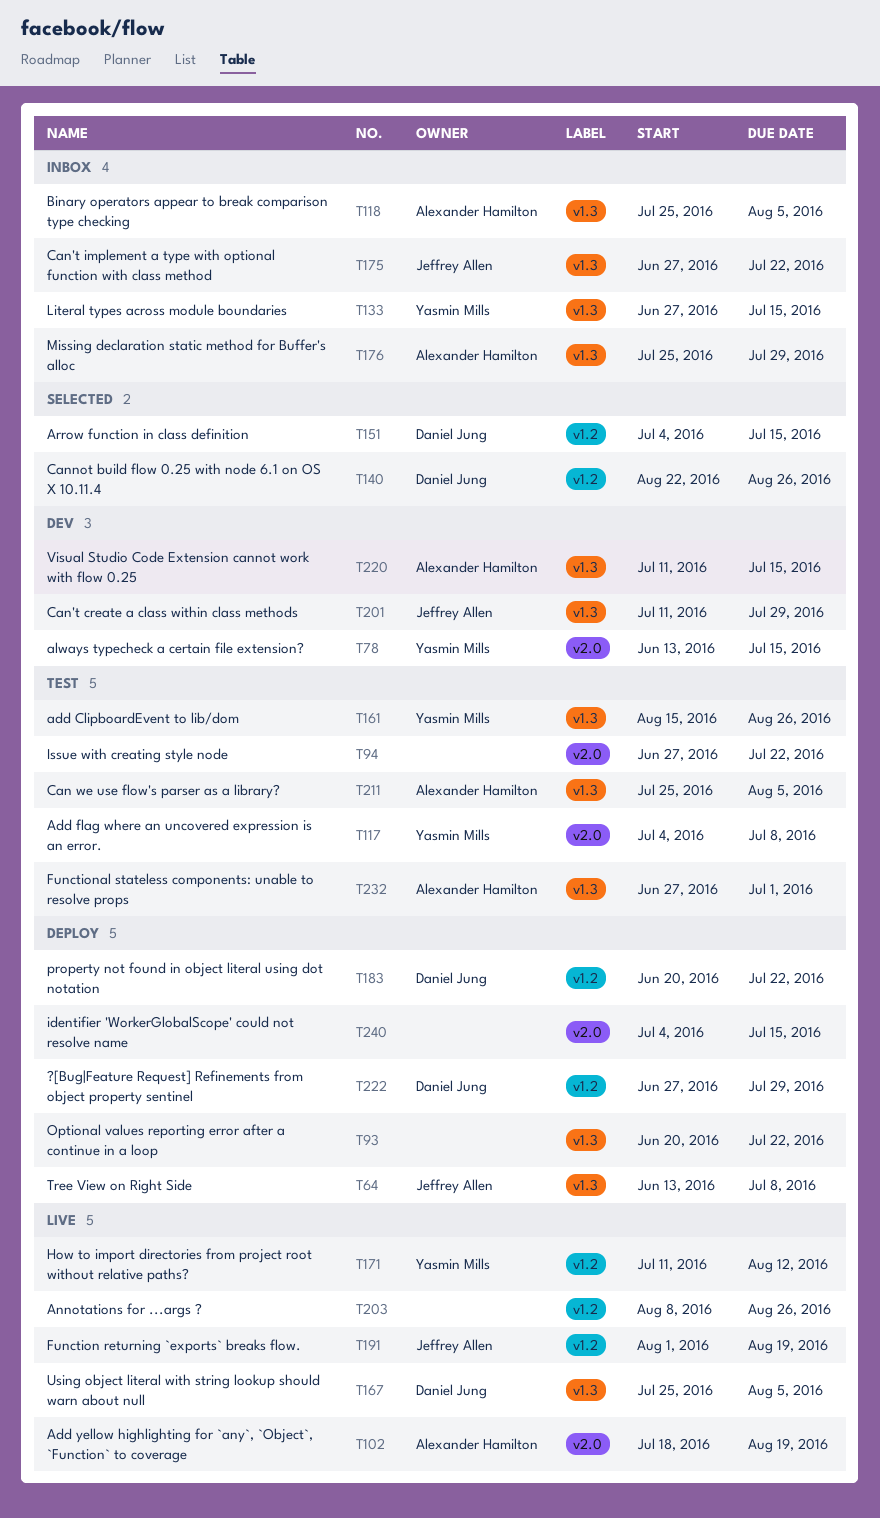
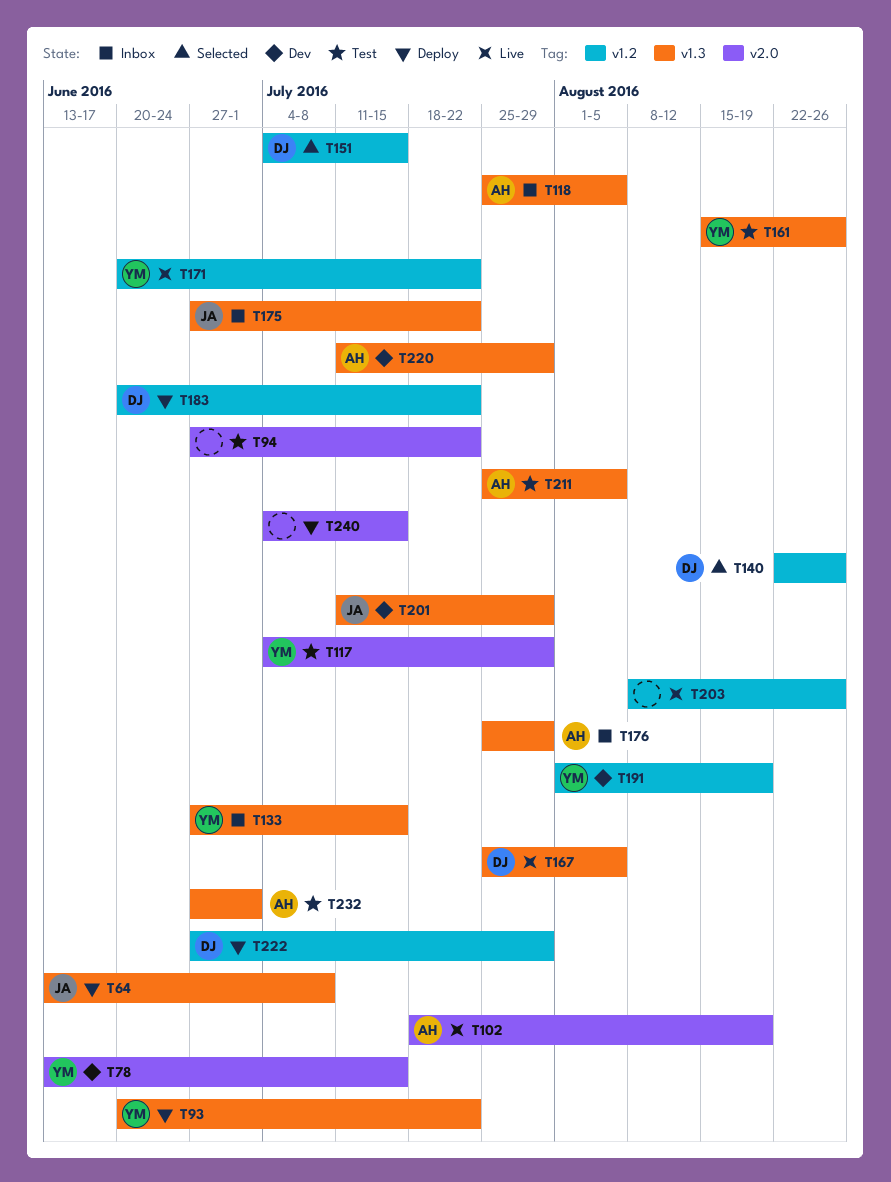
T93, owner: none -> Yasmin Mills
T117, due: Jul 8 -> Jul 29
T171, start: Jul 11 -> Jun 20
T171, due: Aug 12 -> Jul 22
T191, status: Live -> Dev
T191, owner: Jeffrey Allen -> Yasmin Mills
T220, due: Jul 15 -> Jul 29

